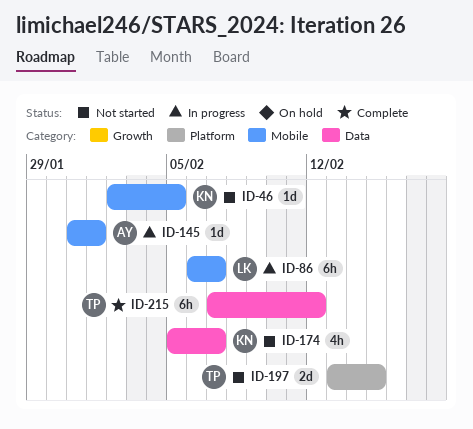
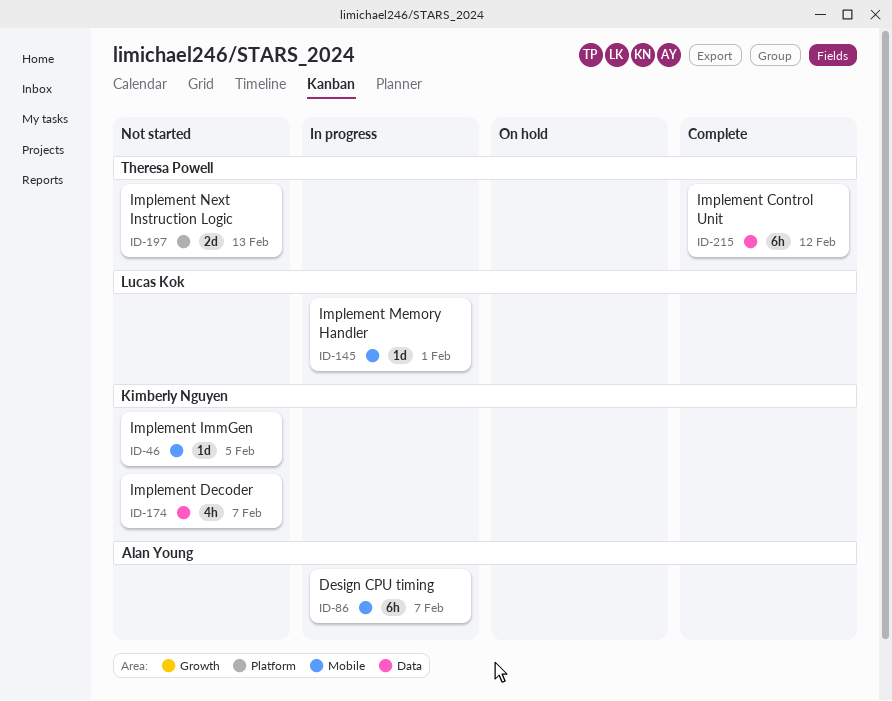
ID-86, owner: Lucas Kok -> Alan Young
ID-145, owner: Alan Young -> Lucas Kok
ID-197, due: Feb 15 -> Feb 13

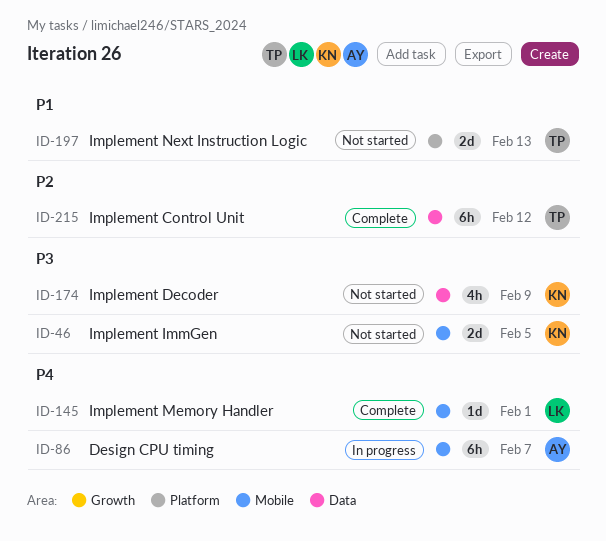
ID-46, estimate: 1d -> 2d
ID-145, status: In progress -> Complete
ID-174, due: Feb 7 -> Feb 9

